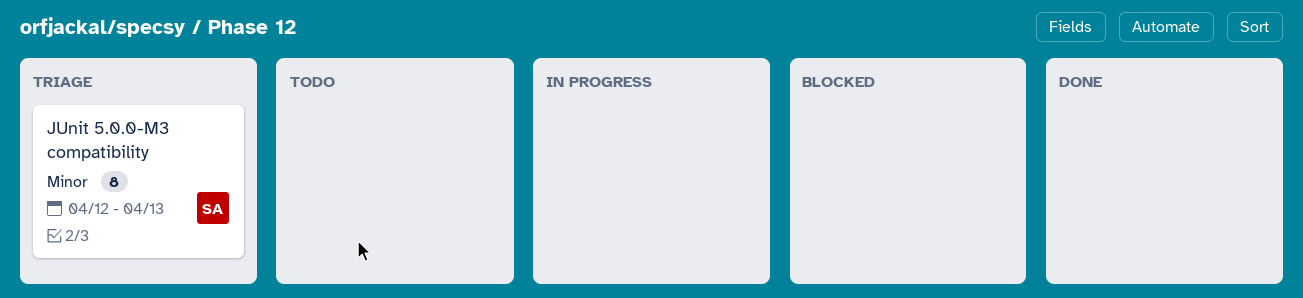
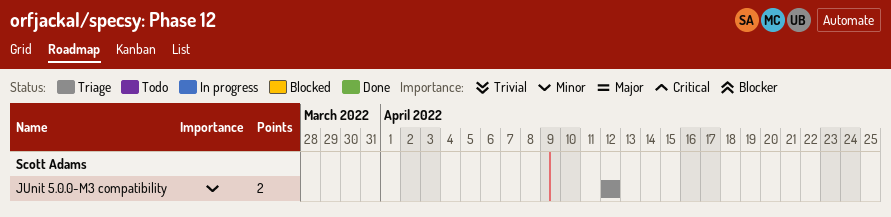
JUnit 5.0.0-M3 compatibility, estimate: 8 -> 2
JUnit 5.0.0-M3 compatibility, due: Apr 13 -> Apr 12

